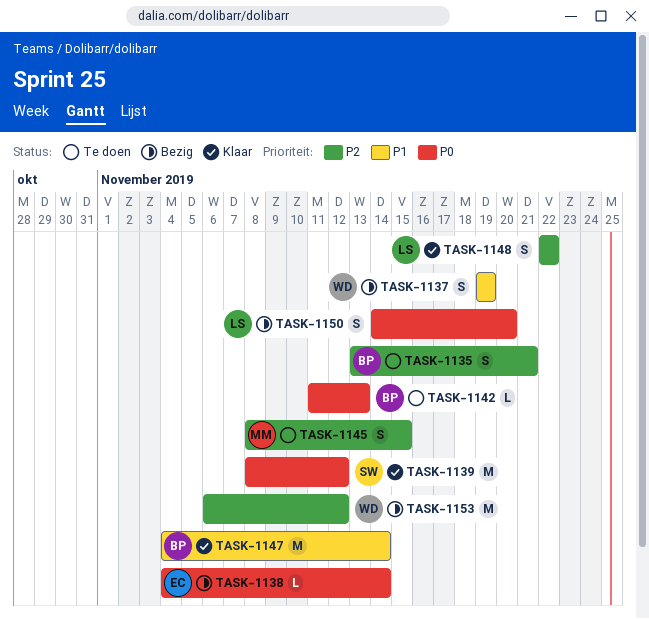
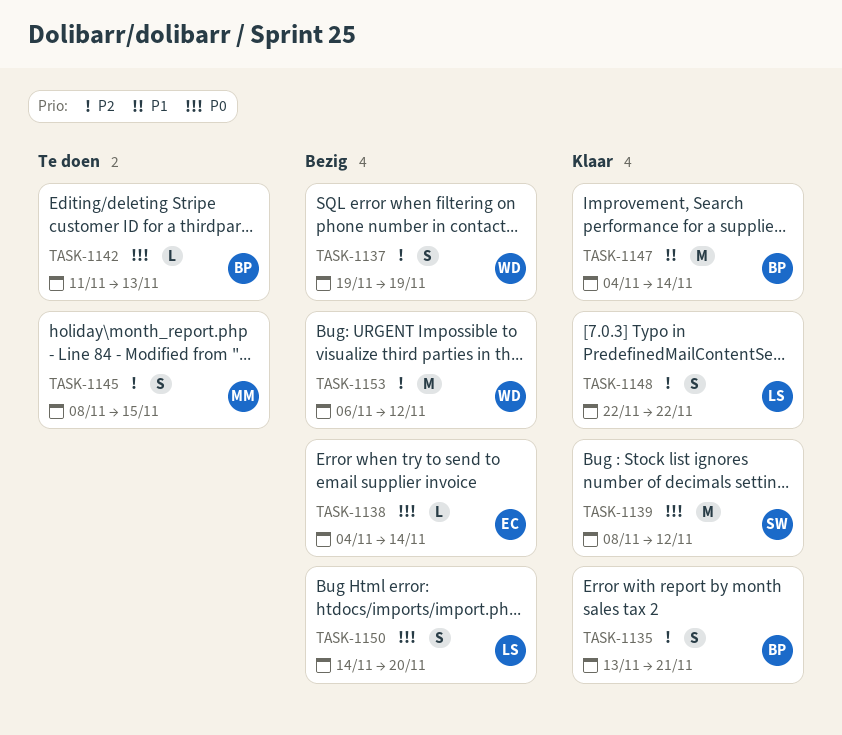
TASK-1135, status: Te doen -> Klaar
TASK-1137, priority: P1 -> P2

